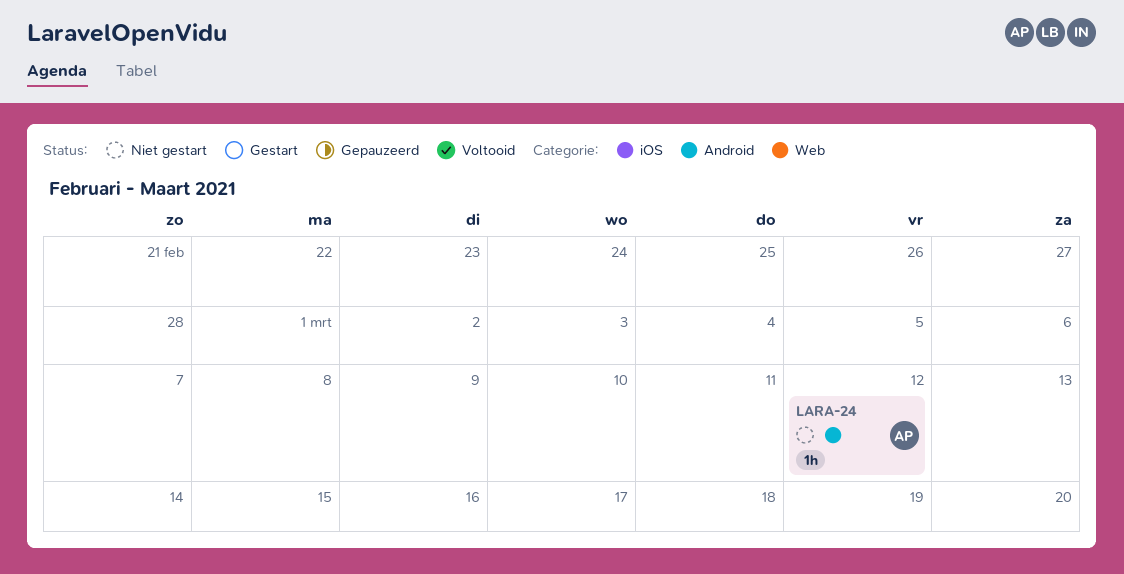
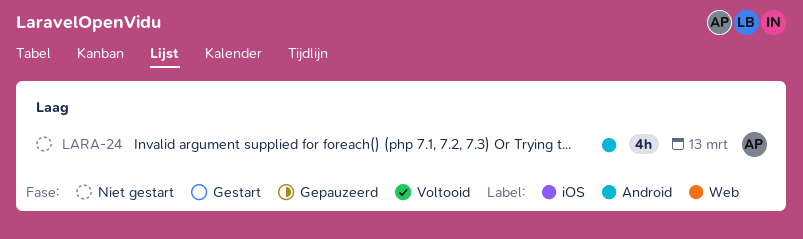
LARA-24, estimate: 1h -> 4h
LARA-24, due: Mar 12 -> Mar 13

